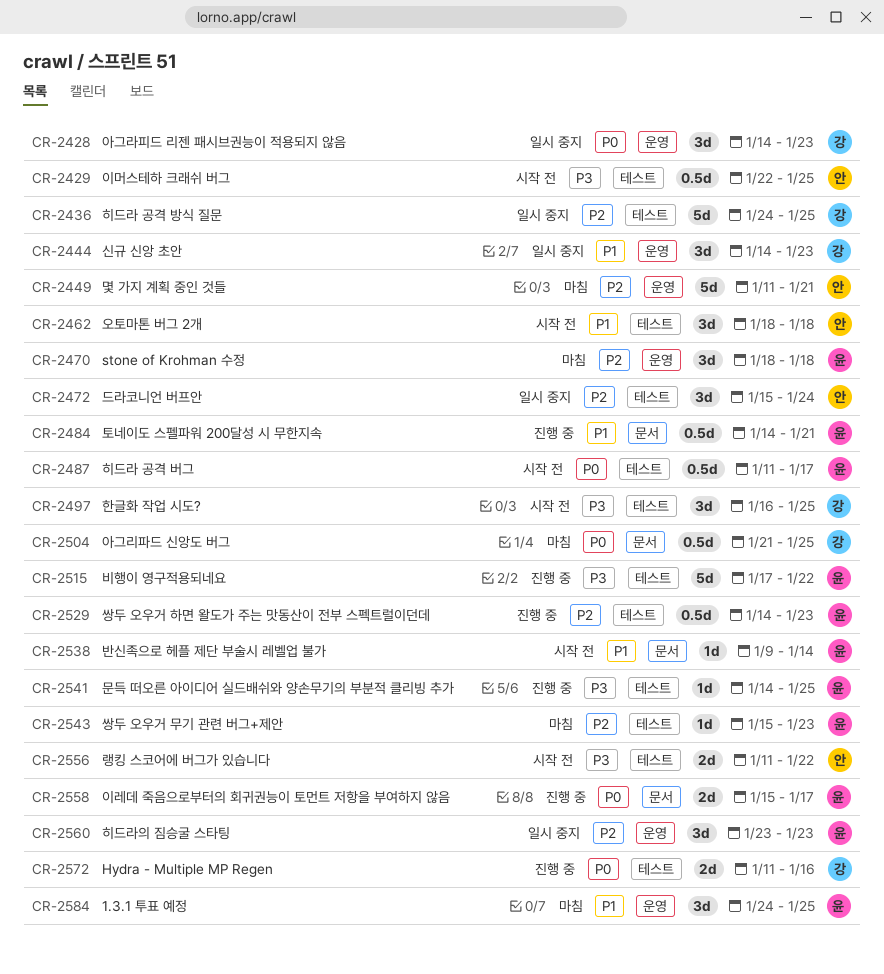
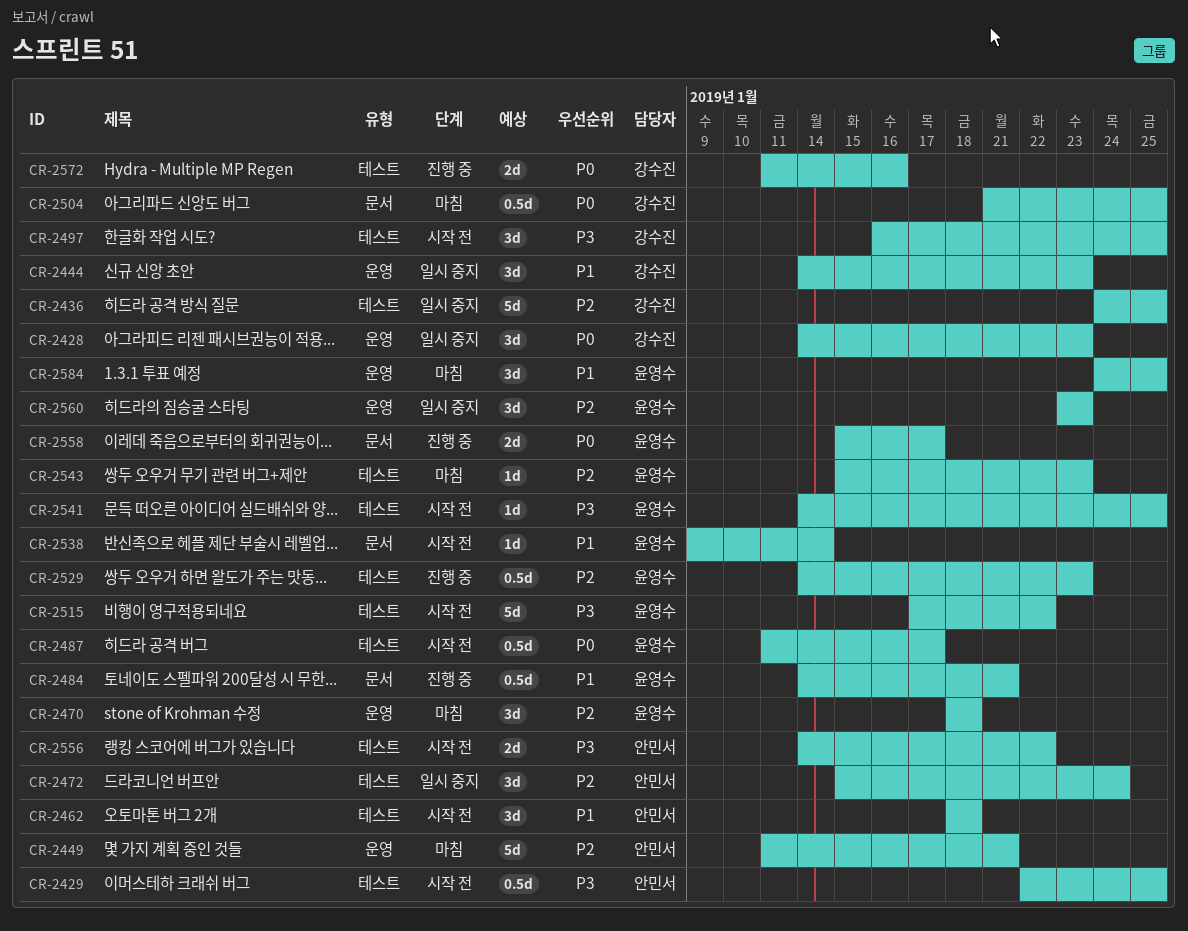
CR-2515, status: 진행 중 -> 시작 전
CR-2541, status: 진행 중 -> 시작 전
CR-2556, start: Jan 11 -> Jan 14

